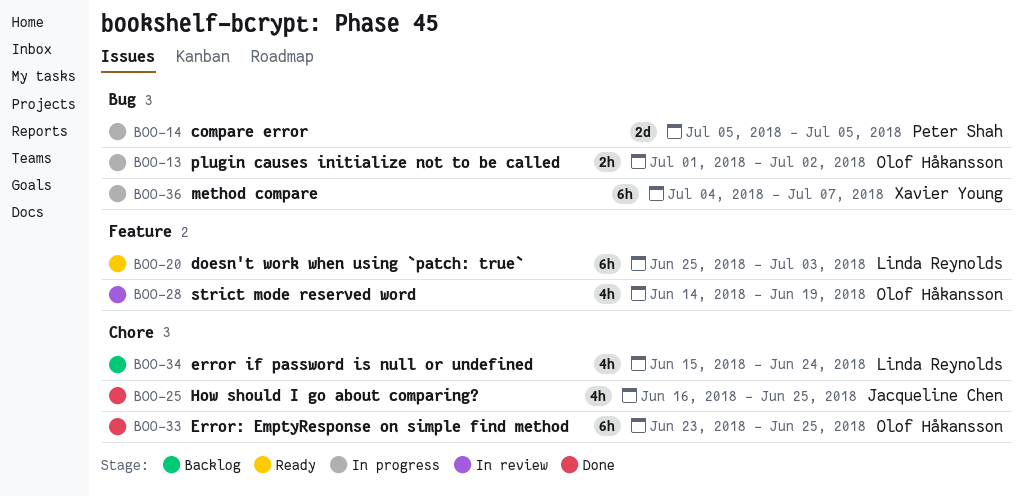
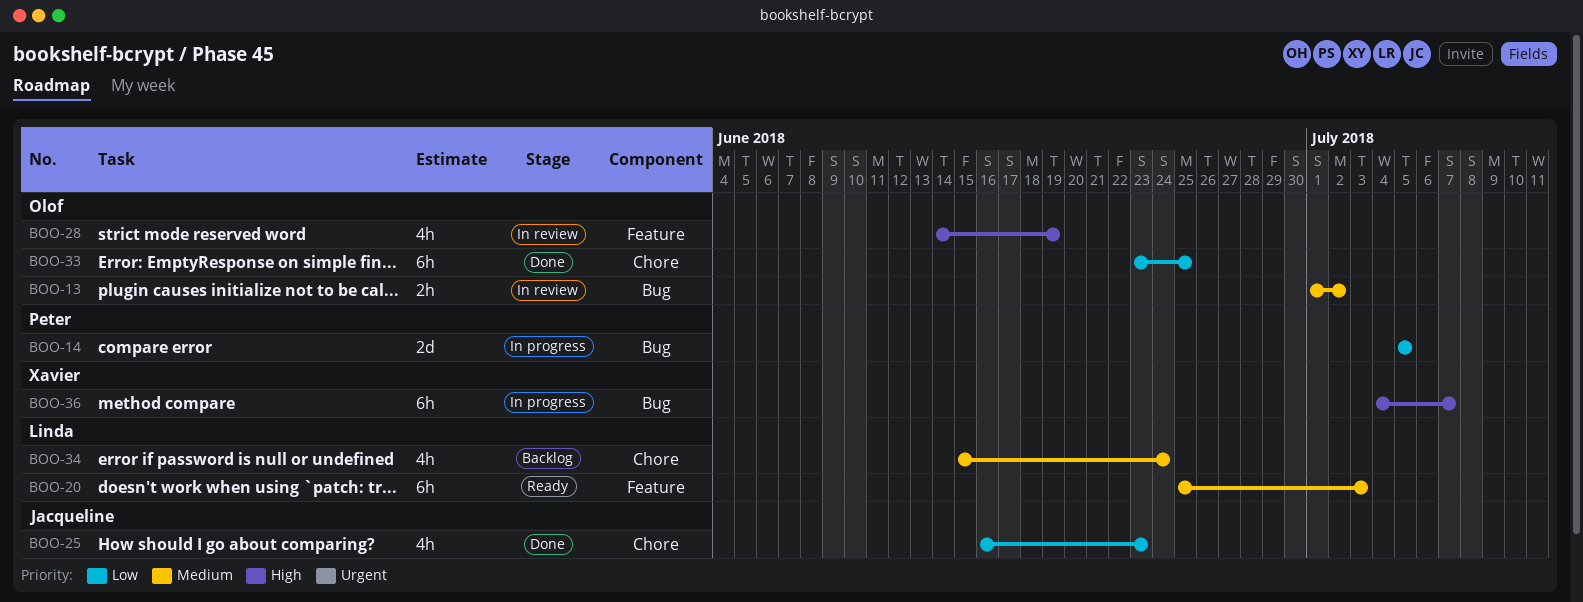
BOO-13, status: In progress -> In review
BOO-25, due: Jun 25 -> Jun 23

